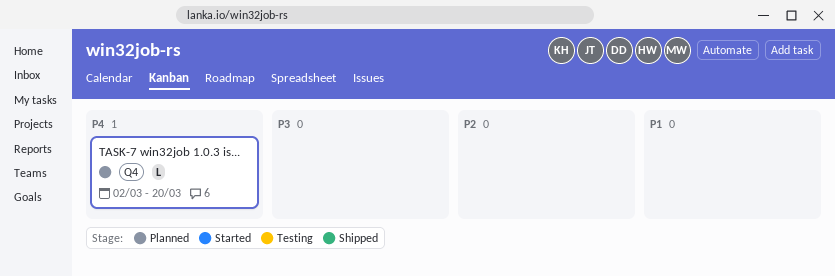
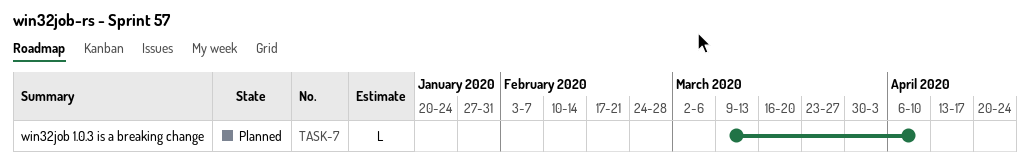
TASK-7, start: Mar 2 -> Mar 9
TASK-7, due: Mar 20 -> Apr 10

